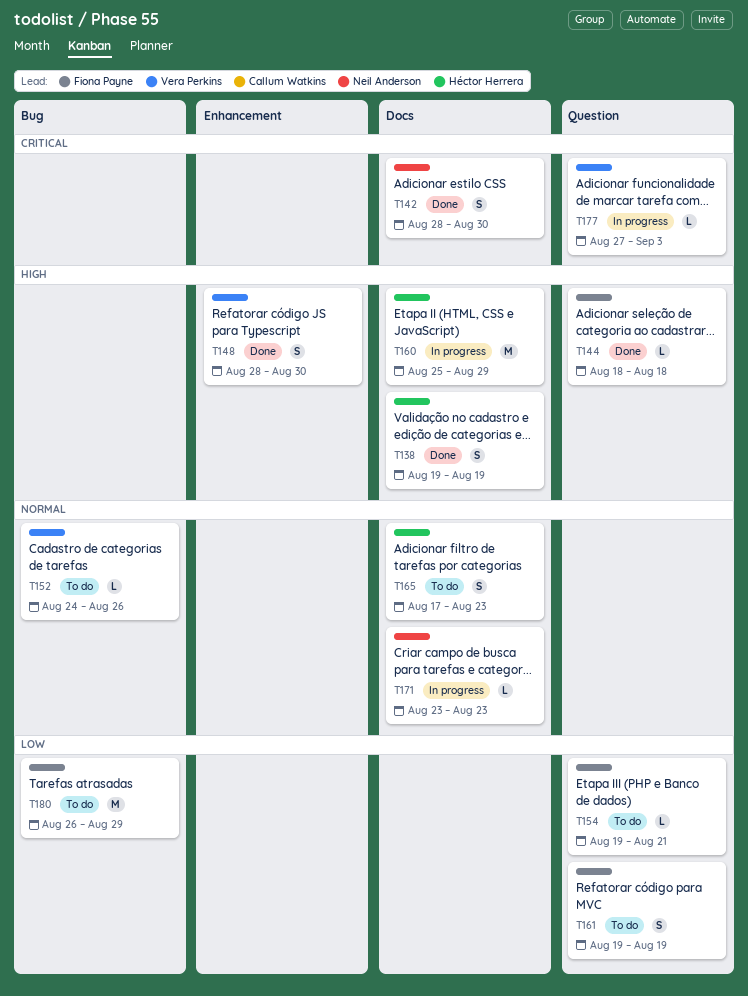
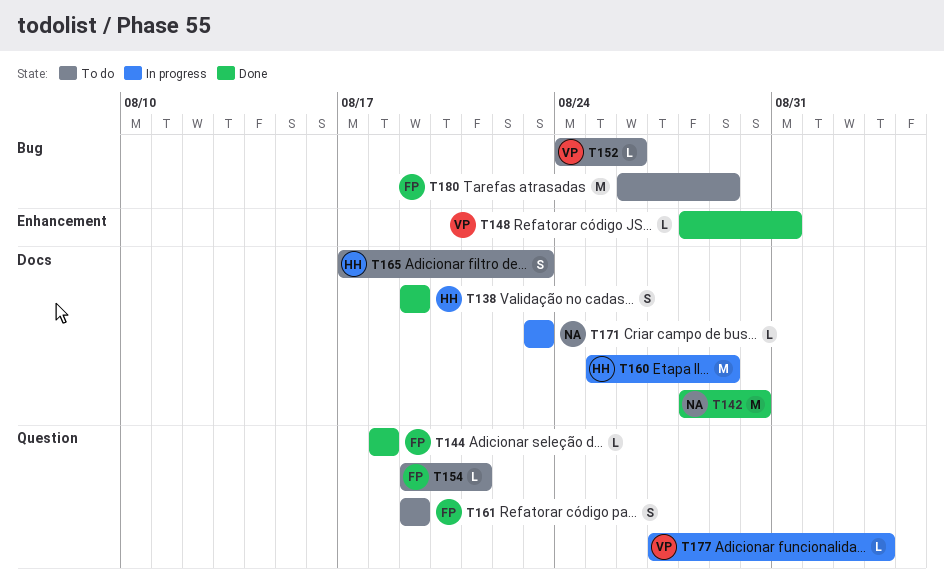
T142, estimate: S -> M
T148, estimate: S -> L
T148, due: Aug 30 -> Aug 31

